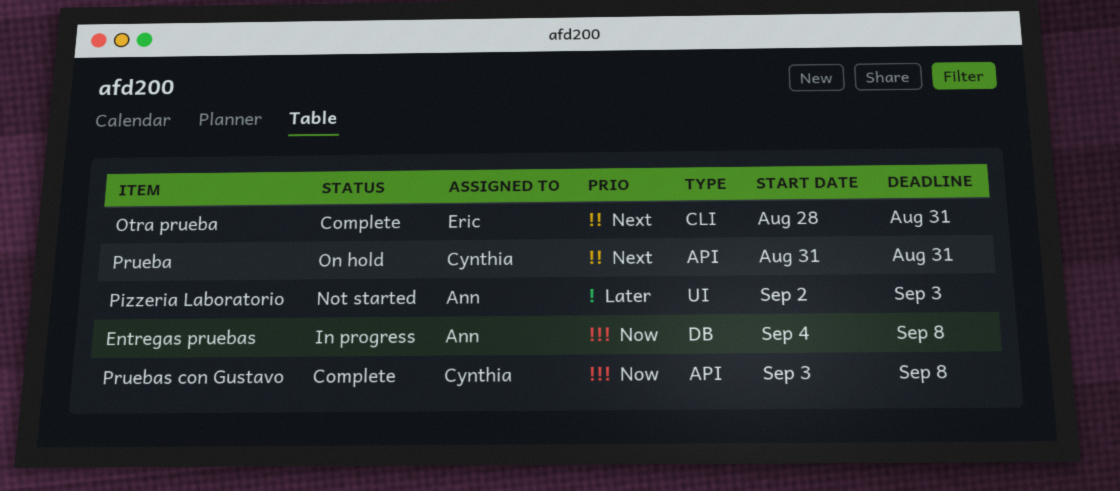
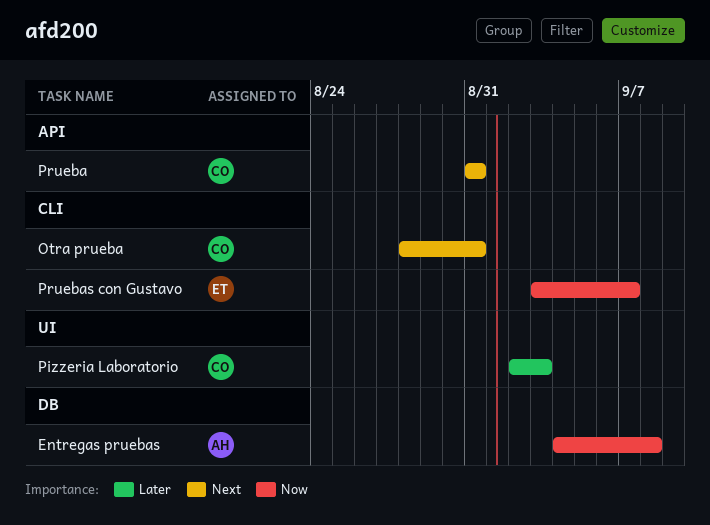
Otra prueba, owner: Eric -> Cynthia
Pizzeria Laboratorio, owner: Ann -> Cynthia
Pruebas con Gustavo, owner: Cynthia -> Eric
Pruebas con Gustavo, label: API -> CLI
Pruebas con Gustavo, due: Sep 8 -> Sep 7

